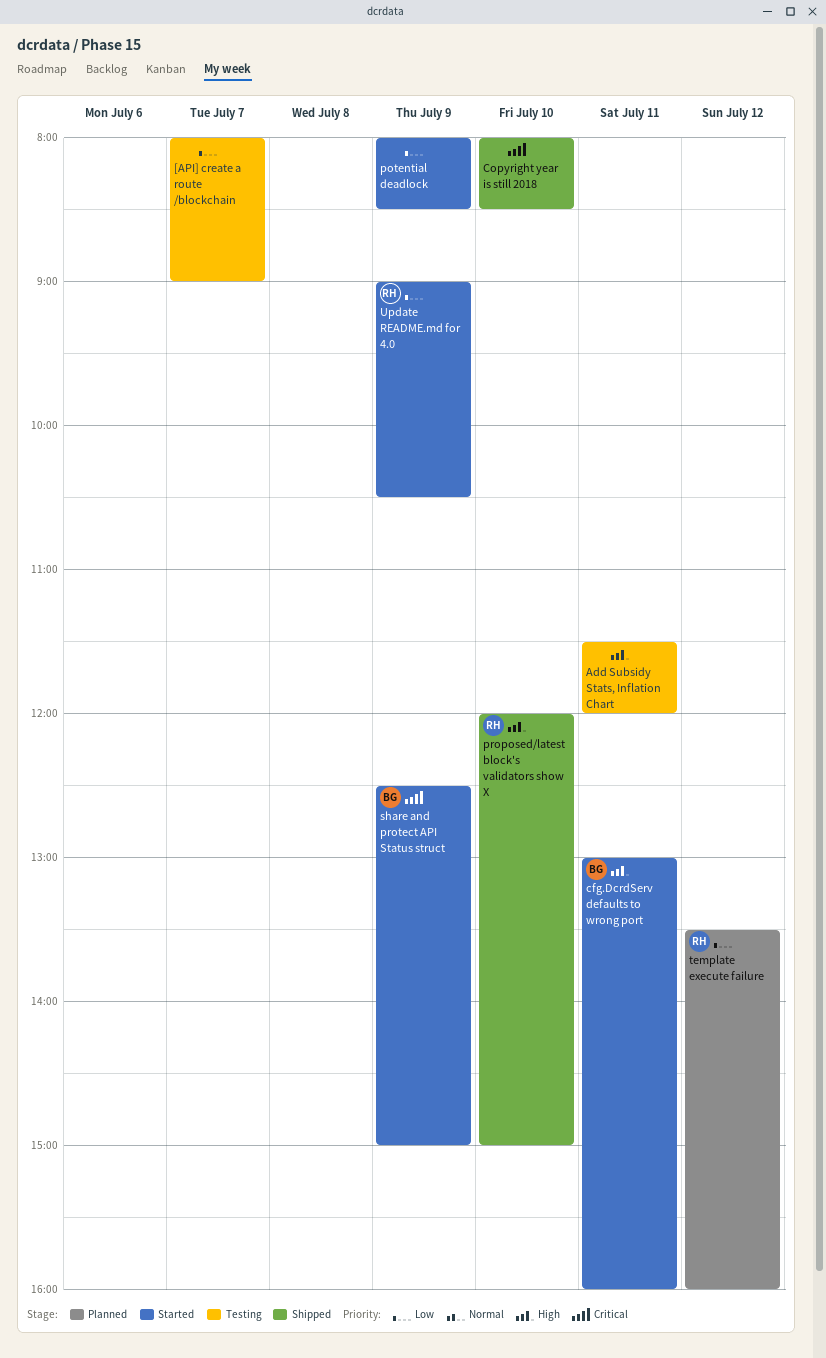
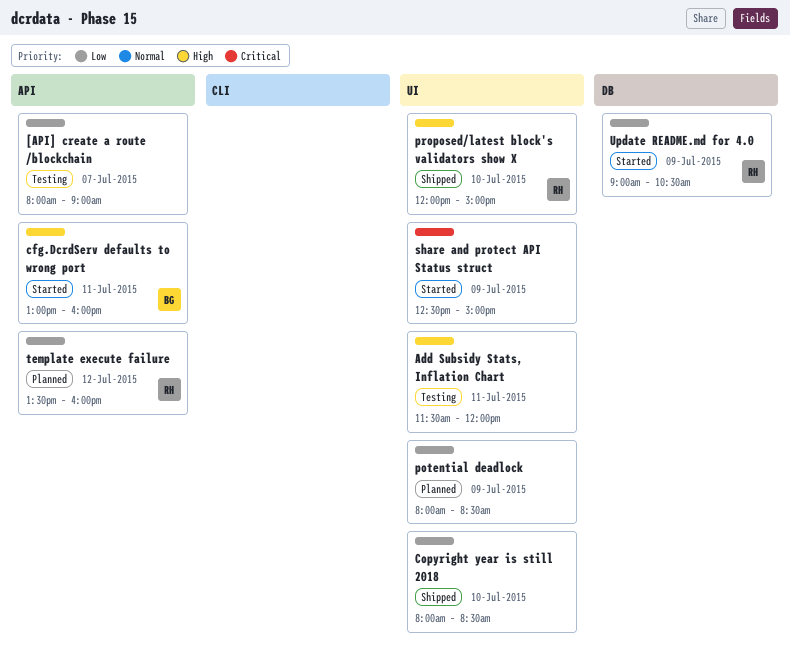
Copyright year is still 2018, priority: Critical -> Low
potential deadlock, status: Started -> Planned
share and protect API Status struct, owner: BG -> none

